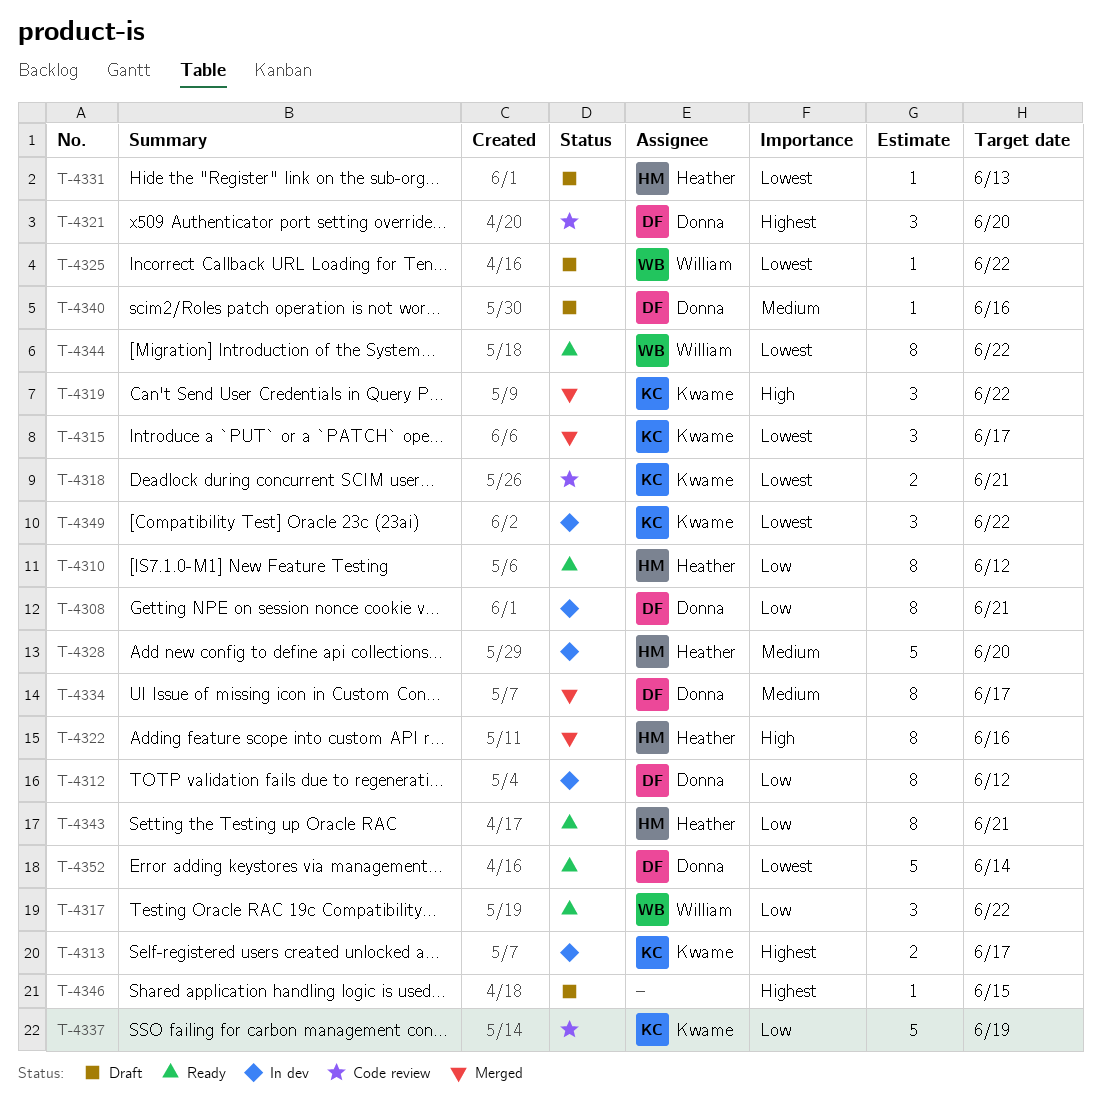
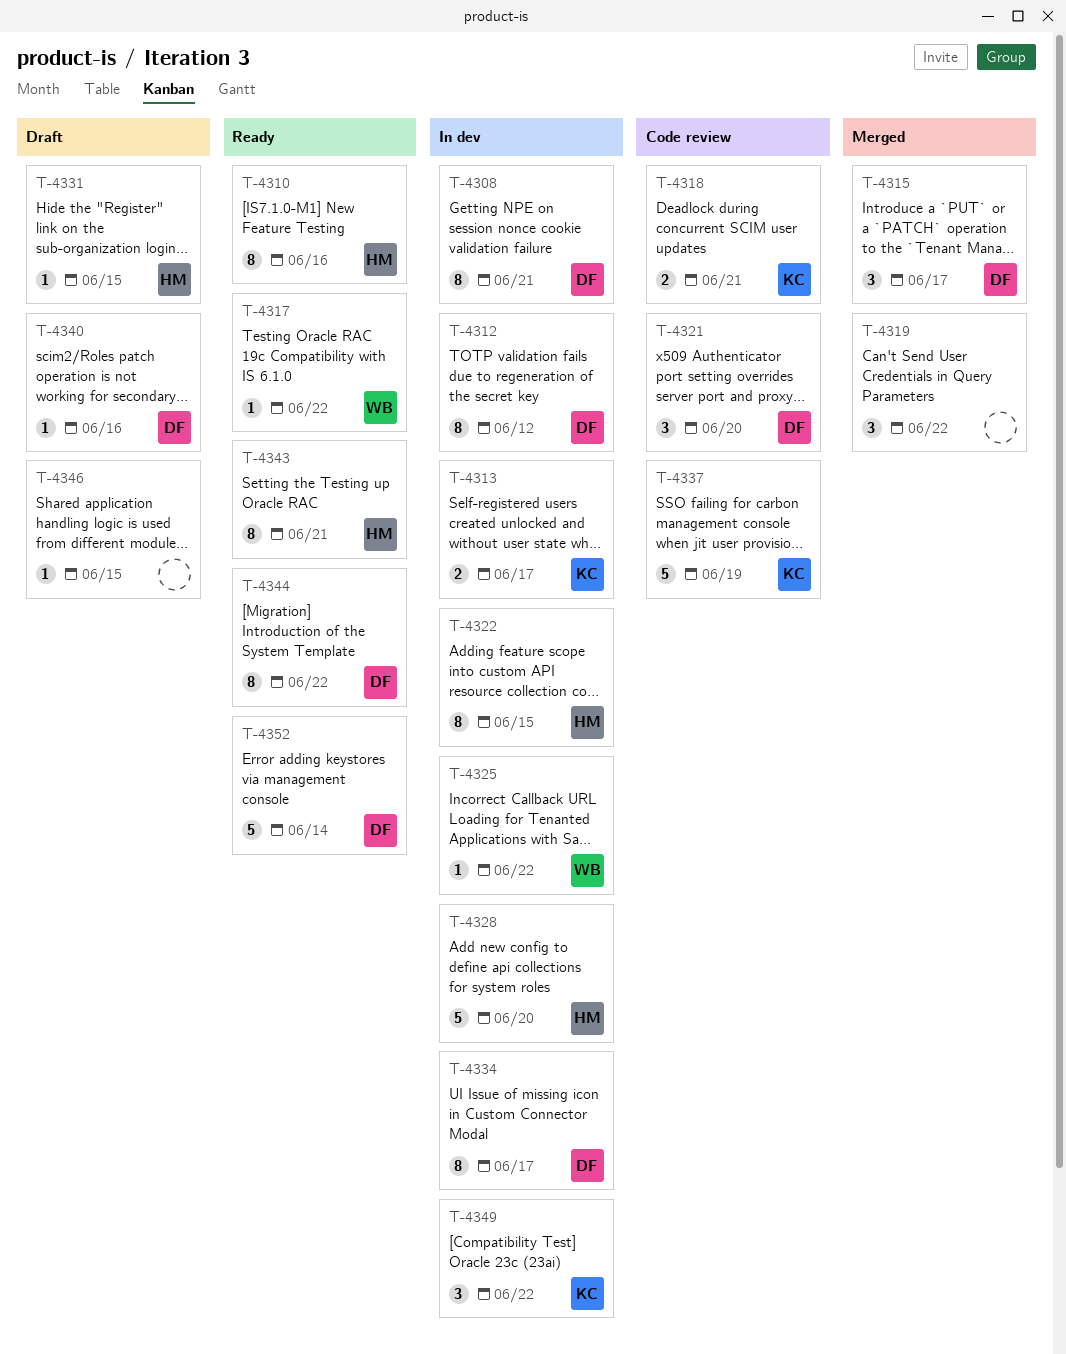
T-4310, due: Jun 12 -> Jun 16
T-4315, owner: Kwame -> Donna
T-4317, estimate: 3 -> 1
T-4319, owner: Kwame -> none
T-4322, status: Merged -> In dev
T-4322, due: Jun 16 -> Jun 15
T-4325, status: Draft -> In dev
T-4331, due: Jun 13 -> Jun 15
T-4334, status: Merged -> In dev
T-4344, owner: William -> Donna

